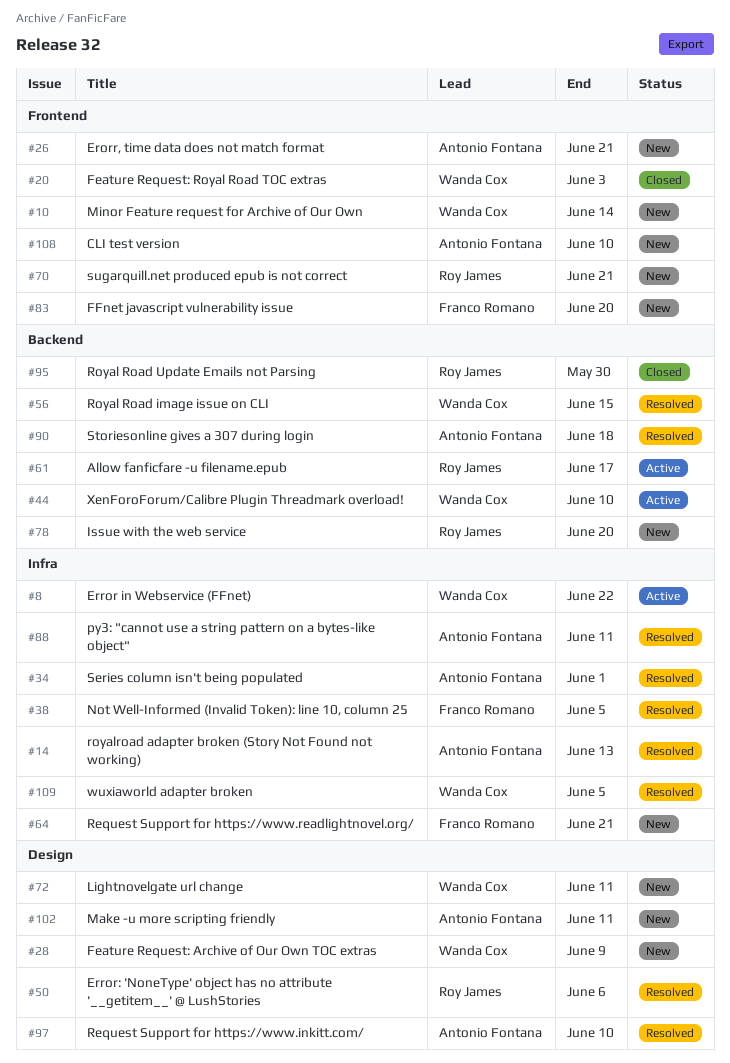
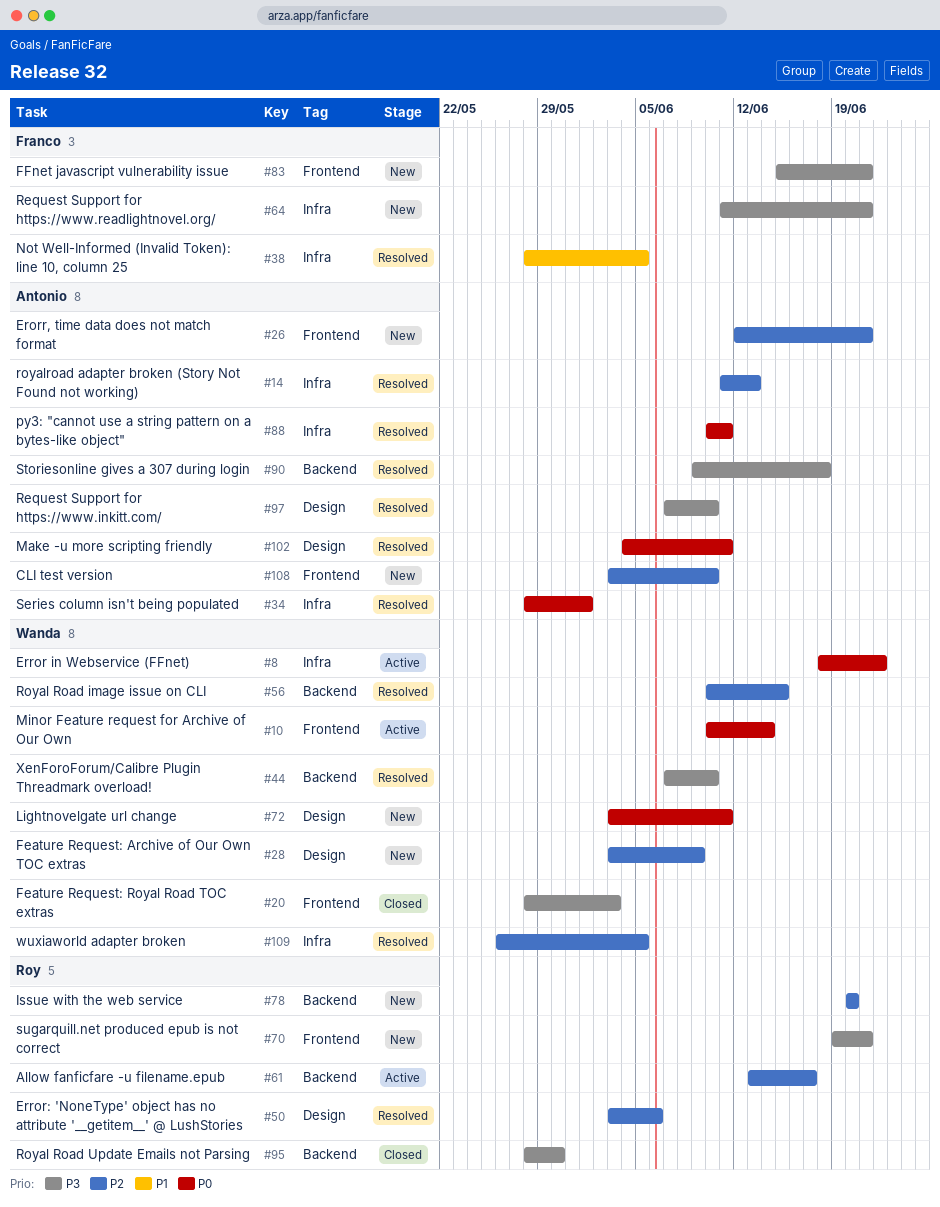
#10, status: New -> Active
#44, status: Active -> Resolved
#83, due: Jun 20 -> Jun 21
#102, status: New -> Resolved

